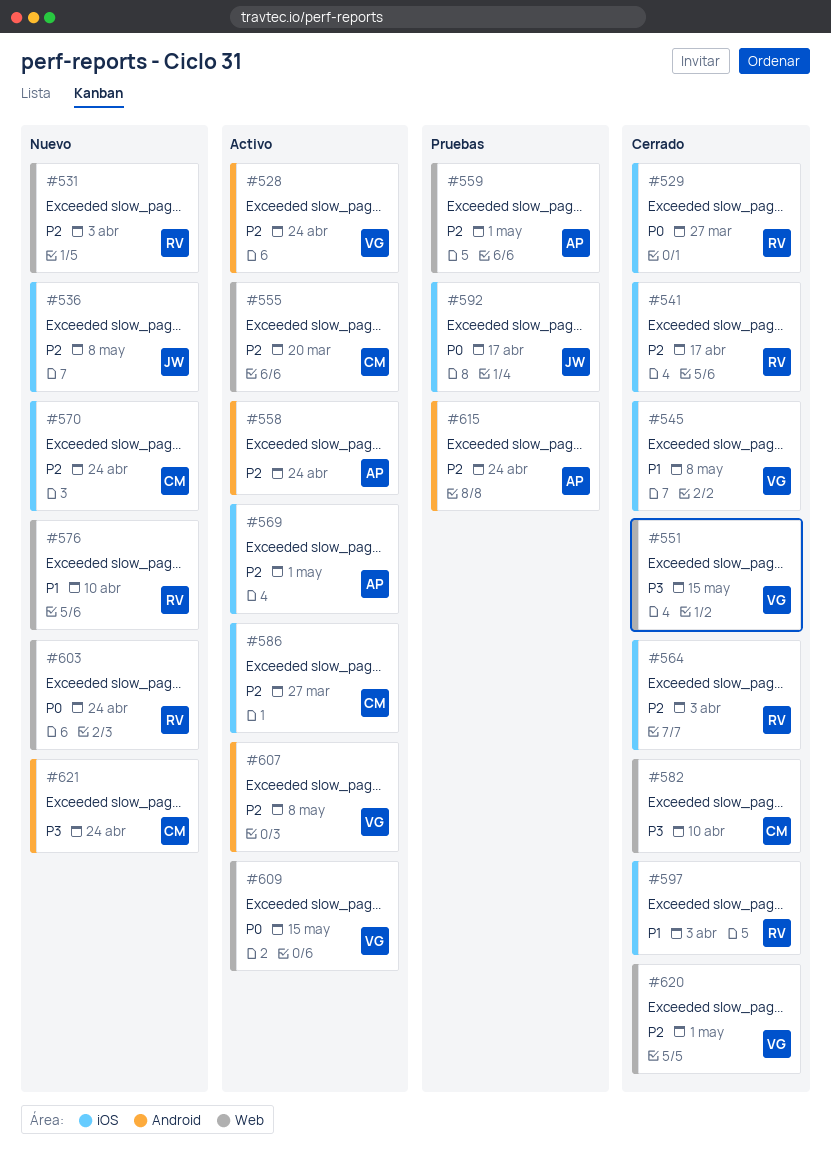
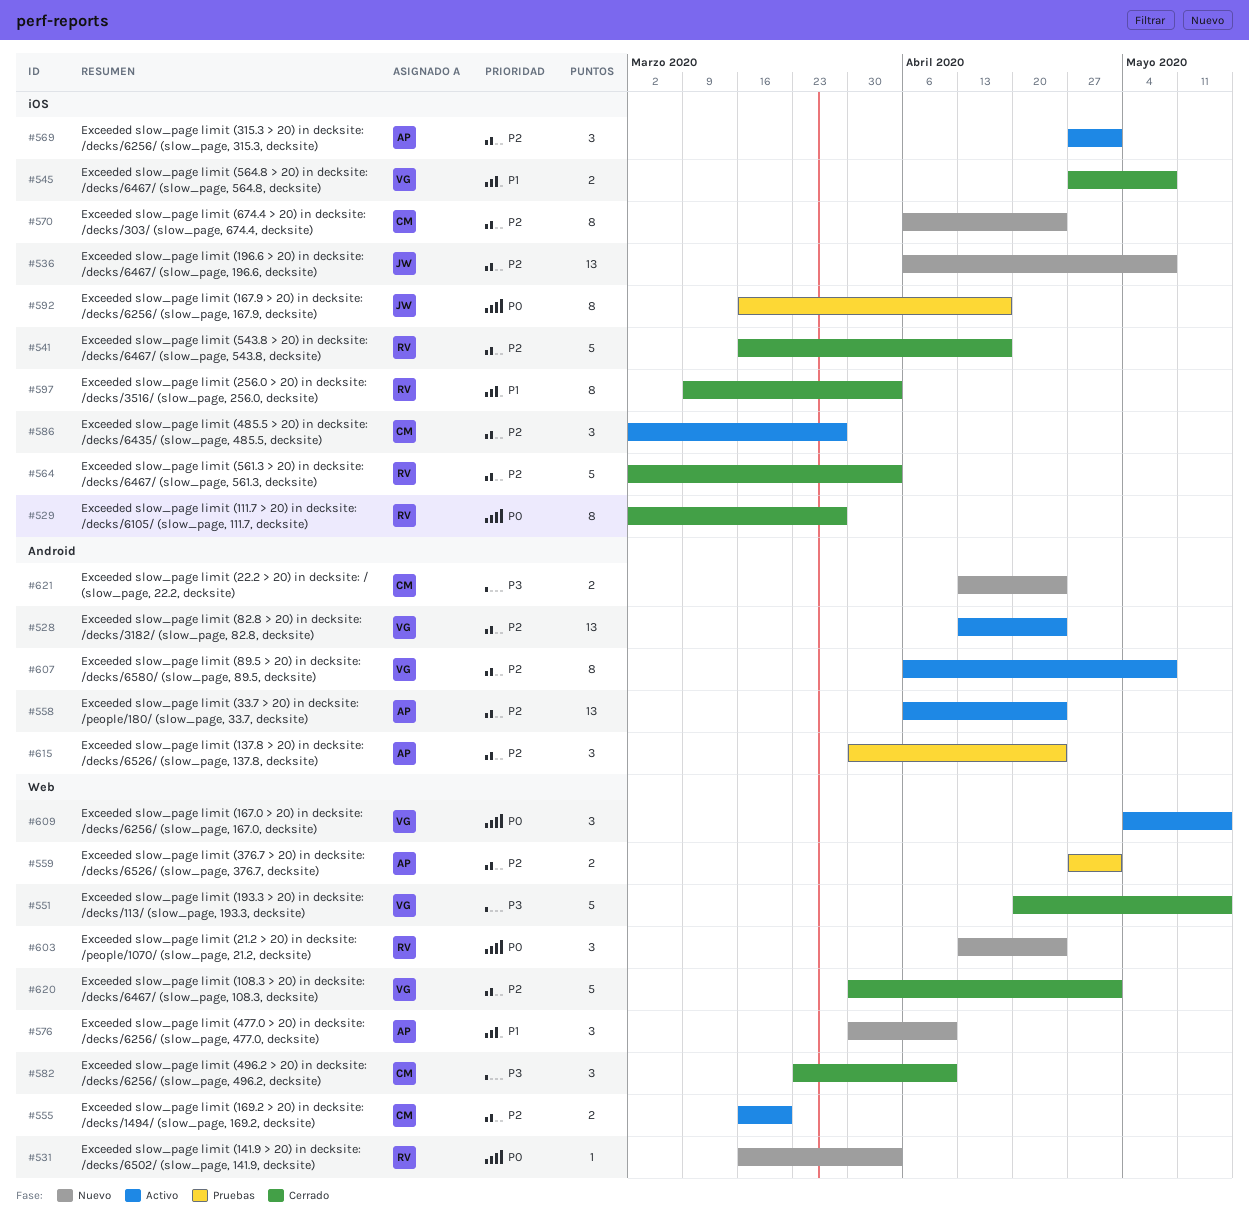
#531, priority: P2 -> P0
#576, owner: RV -> AP

